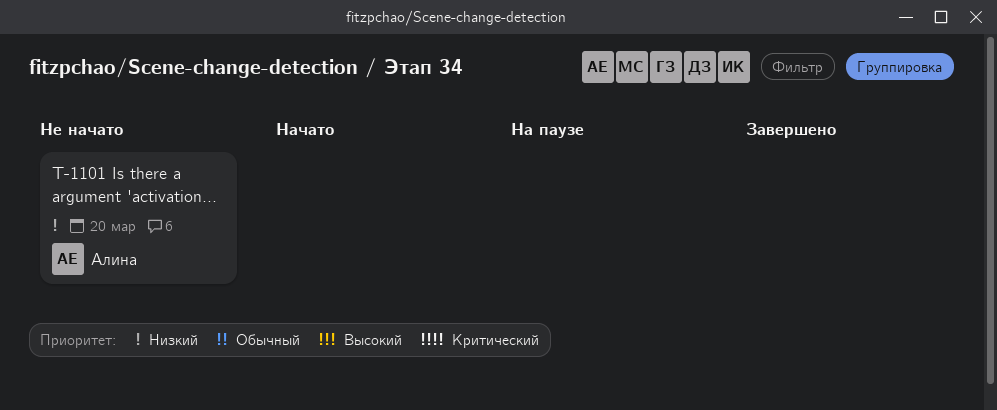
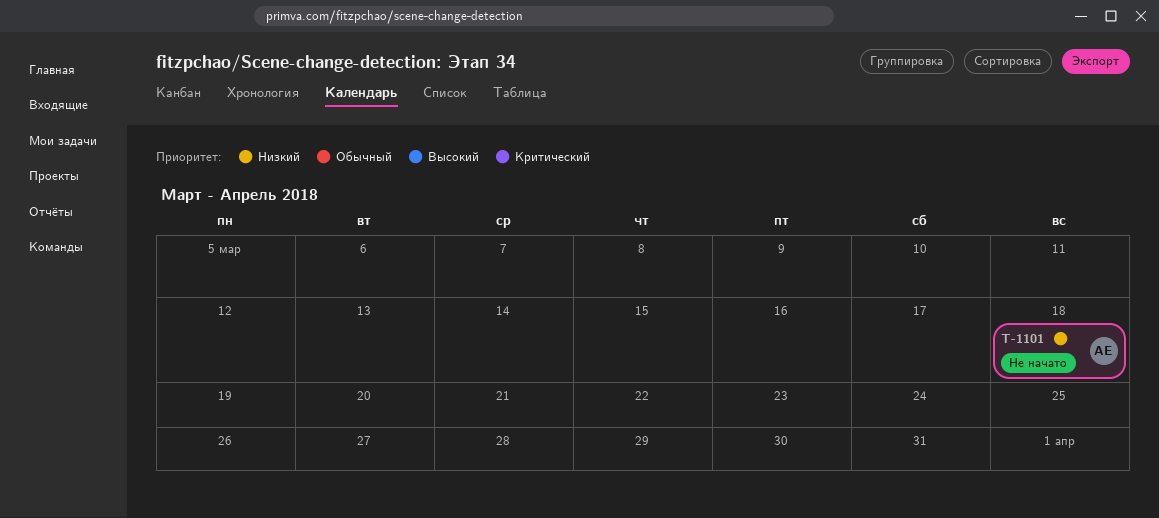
T-1101, due: Mar 20 -> Mar 18

